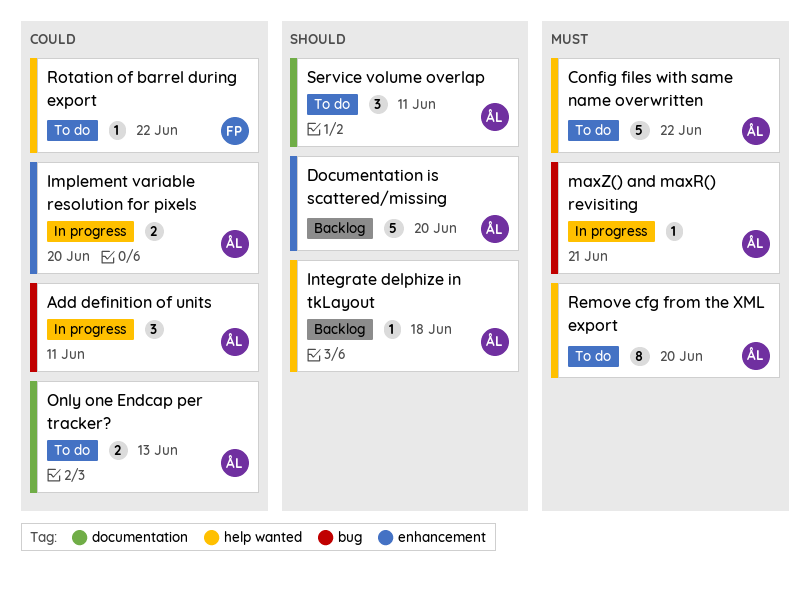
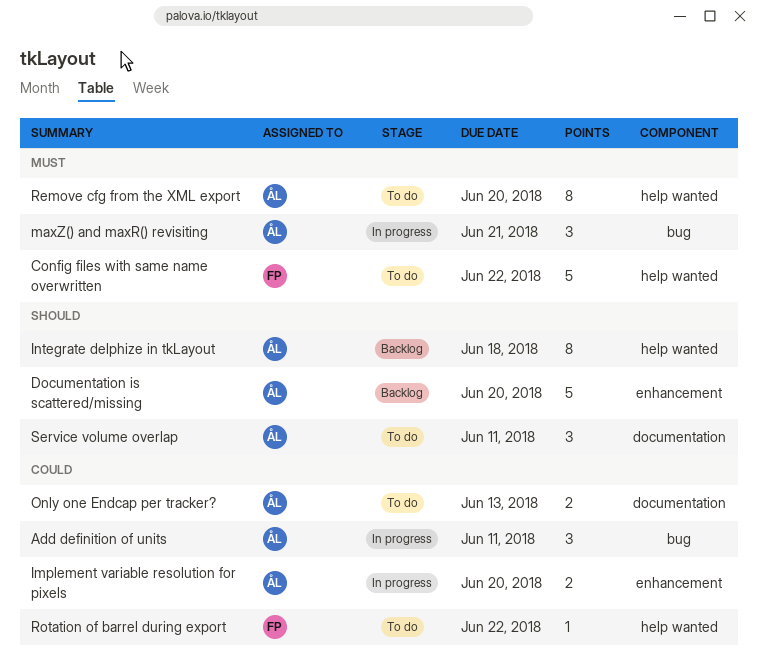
Config files with same name overwritten, owner: ÅL -> FP
Integrate delphize in tkLayout, estimate: 1 -> 8
maxZ() and maxR() revisiting, estimate: 1 -> 3

